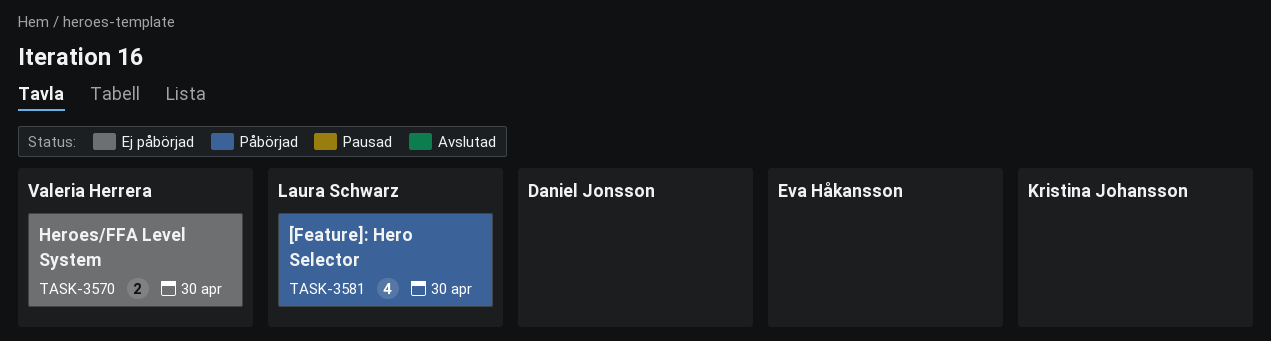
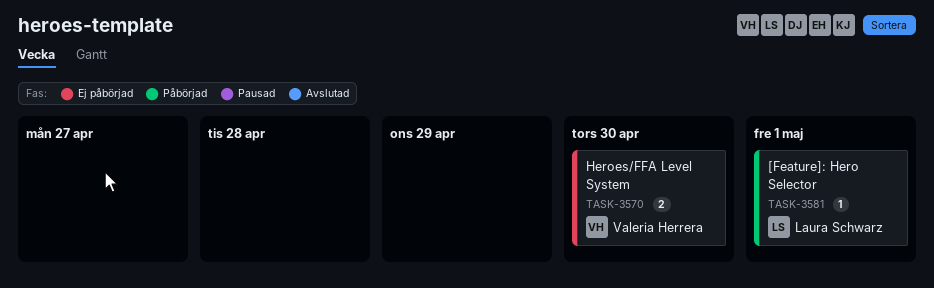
TASK-3581, estimate: 4 -> 1
TASK-3581, due: Apr 30 -> May 1

